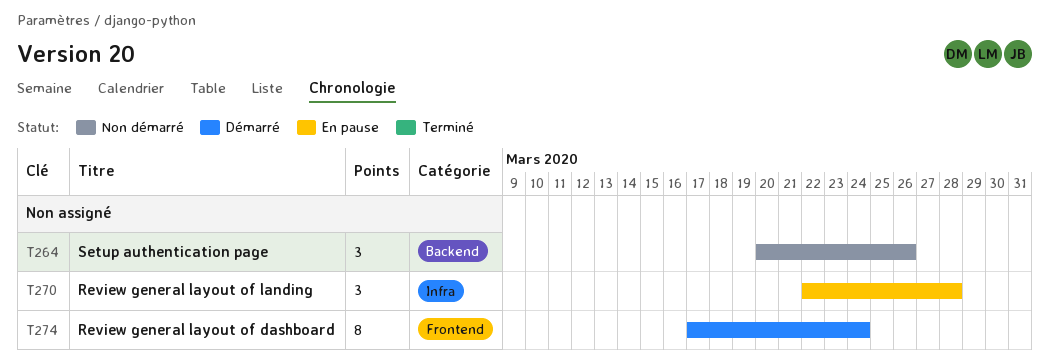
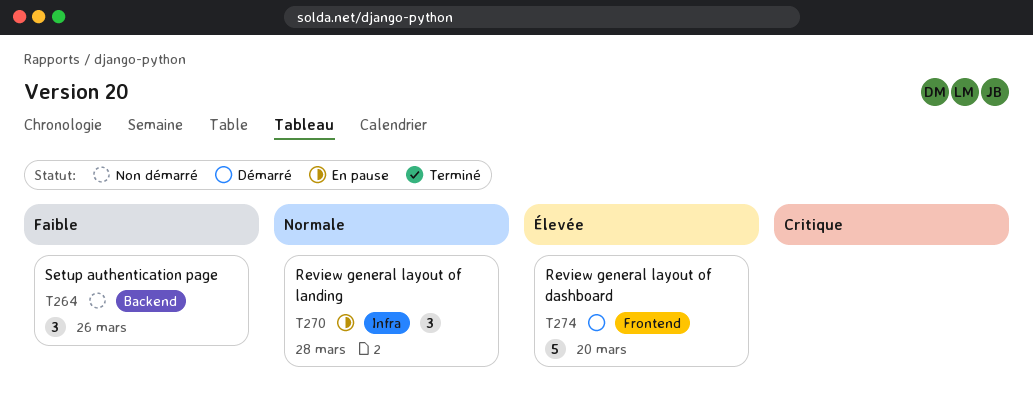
T274, estimate: 8 -> 5
T274, due: Mar 24 -> Mar 20

